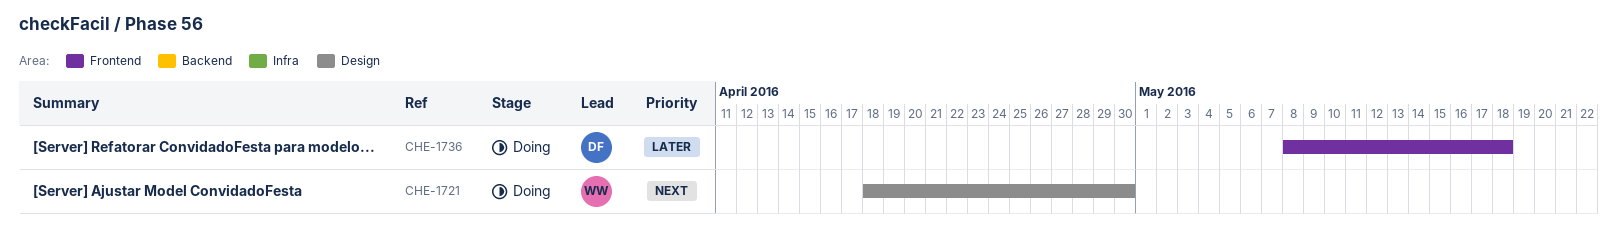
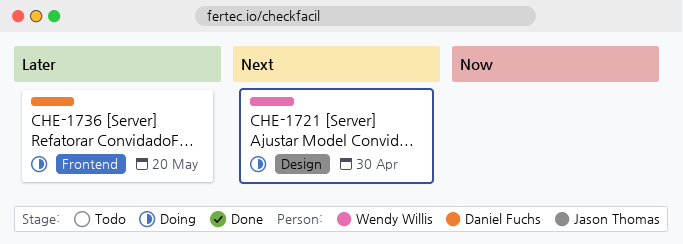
CHE-1736, due: May 18 -> May 20

